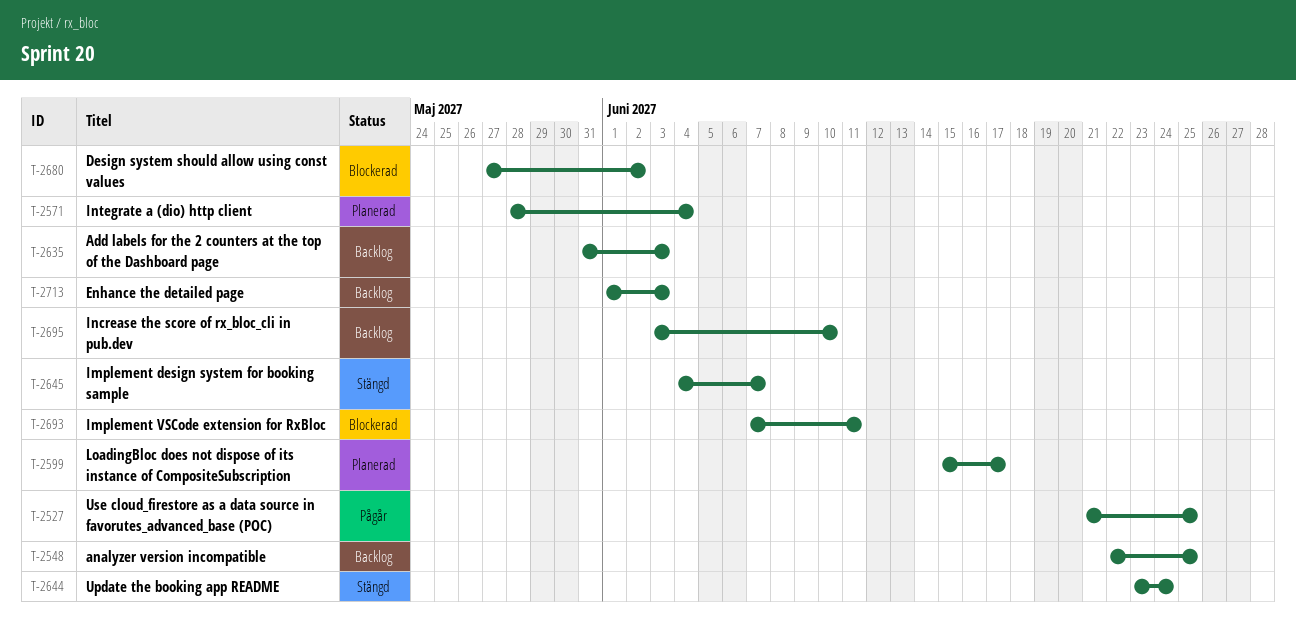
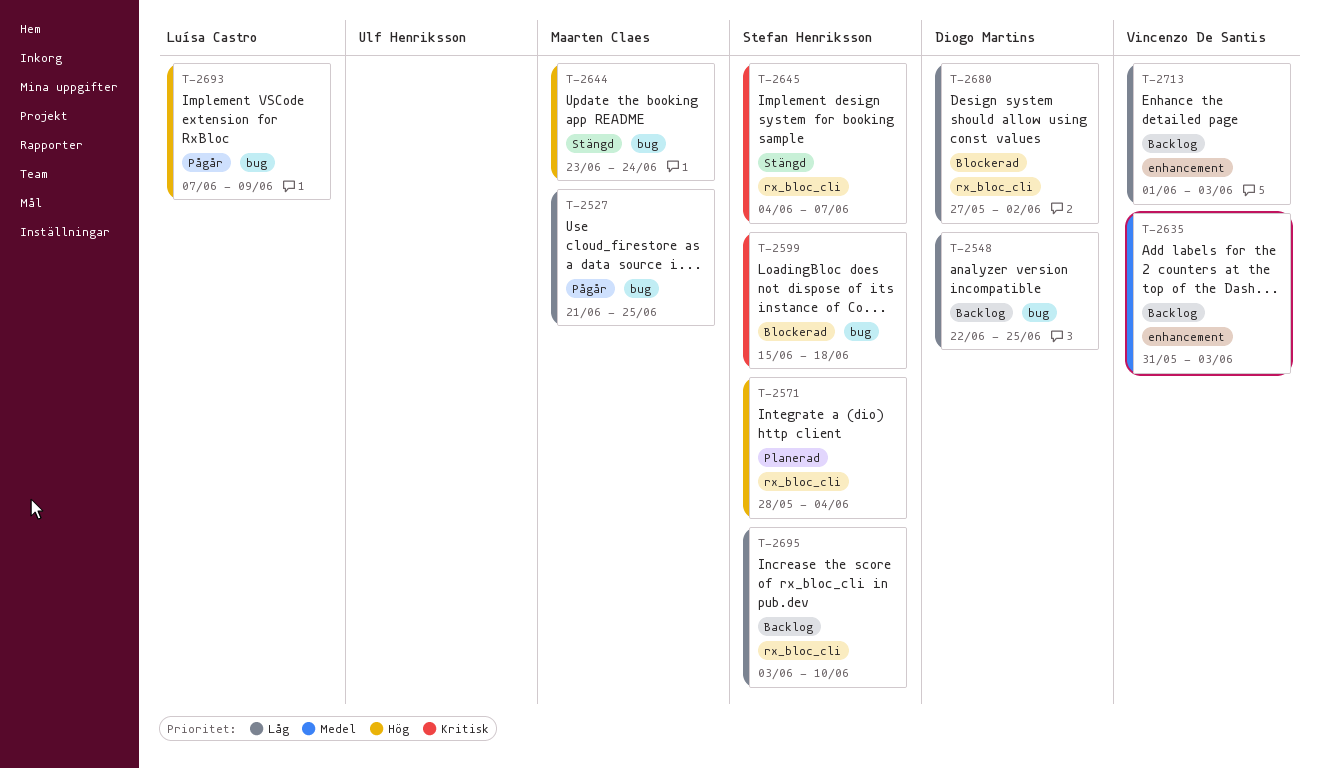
T-2599, status: Planerad -> Blockerad
T-2599, due: Jun 17 -> Jun 18
T-2693, status: Blockerad -> Pågår
T-2693, due: Jun 11 -> Jun 9

